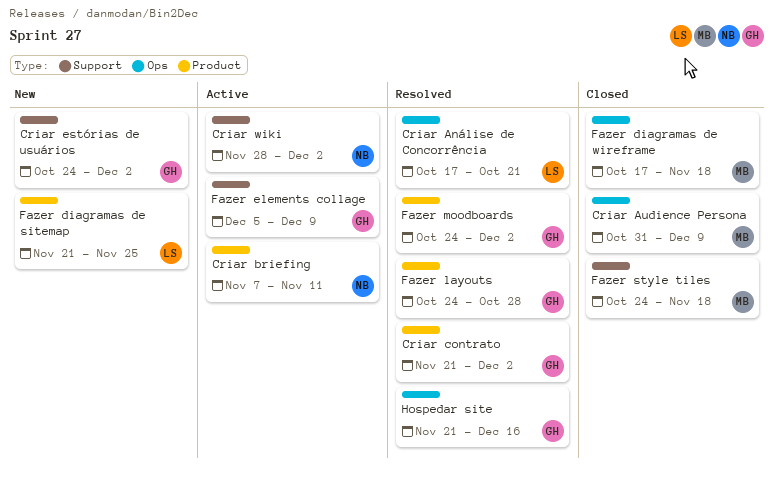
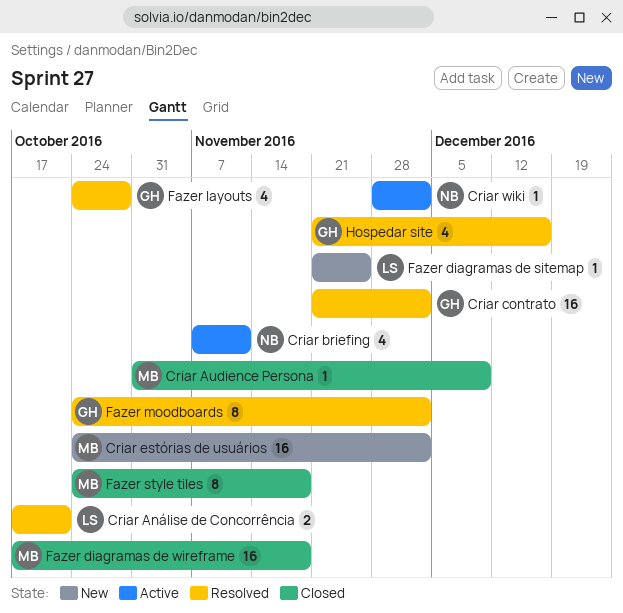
Criar estórias de usuários, owner: GH -> MB
Fazer elements collage: present -> none

